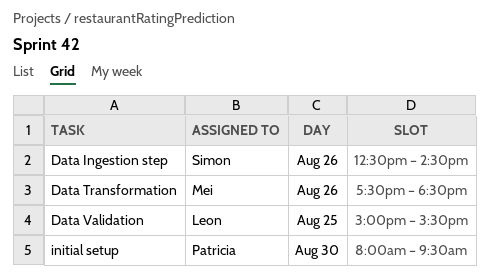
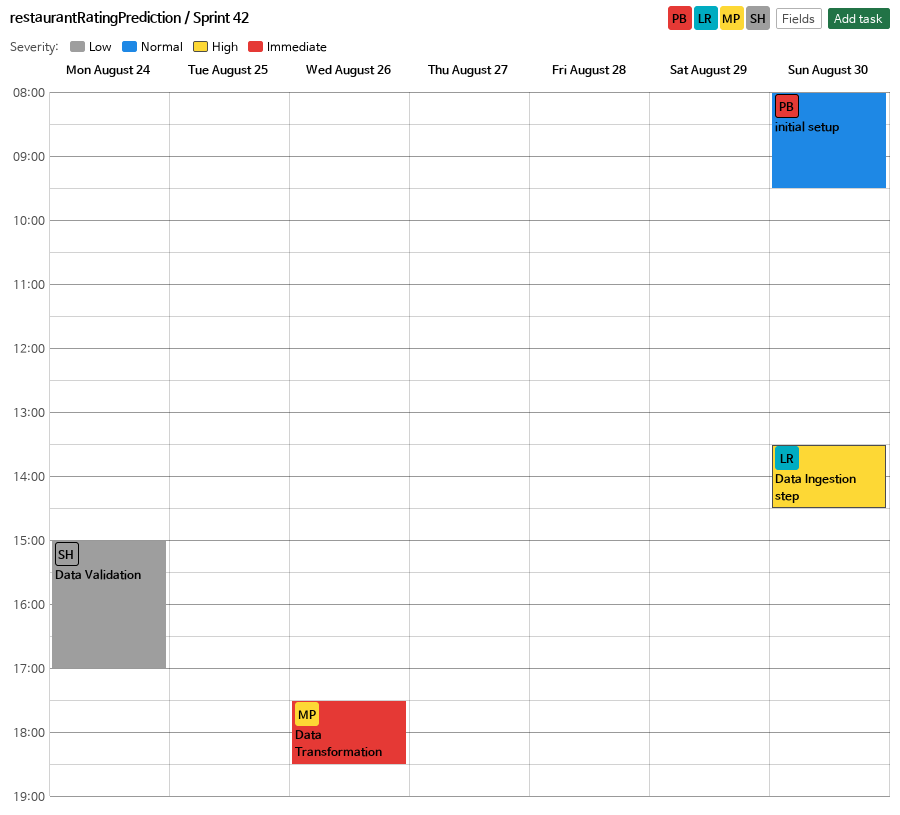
Data Ingestion step, owner: Simon -> Leon
Data Ingestion step, day: Aug 26 -> Aug 30
Data Ingestion step, begins: 12:30 -> 13:30
Data Validation, owner: Leon -> Simon
Data Validation, day: Aug 25 -> Aug 24
Data Validation, ends: 15:30 -> 17:00

